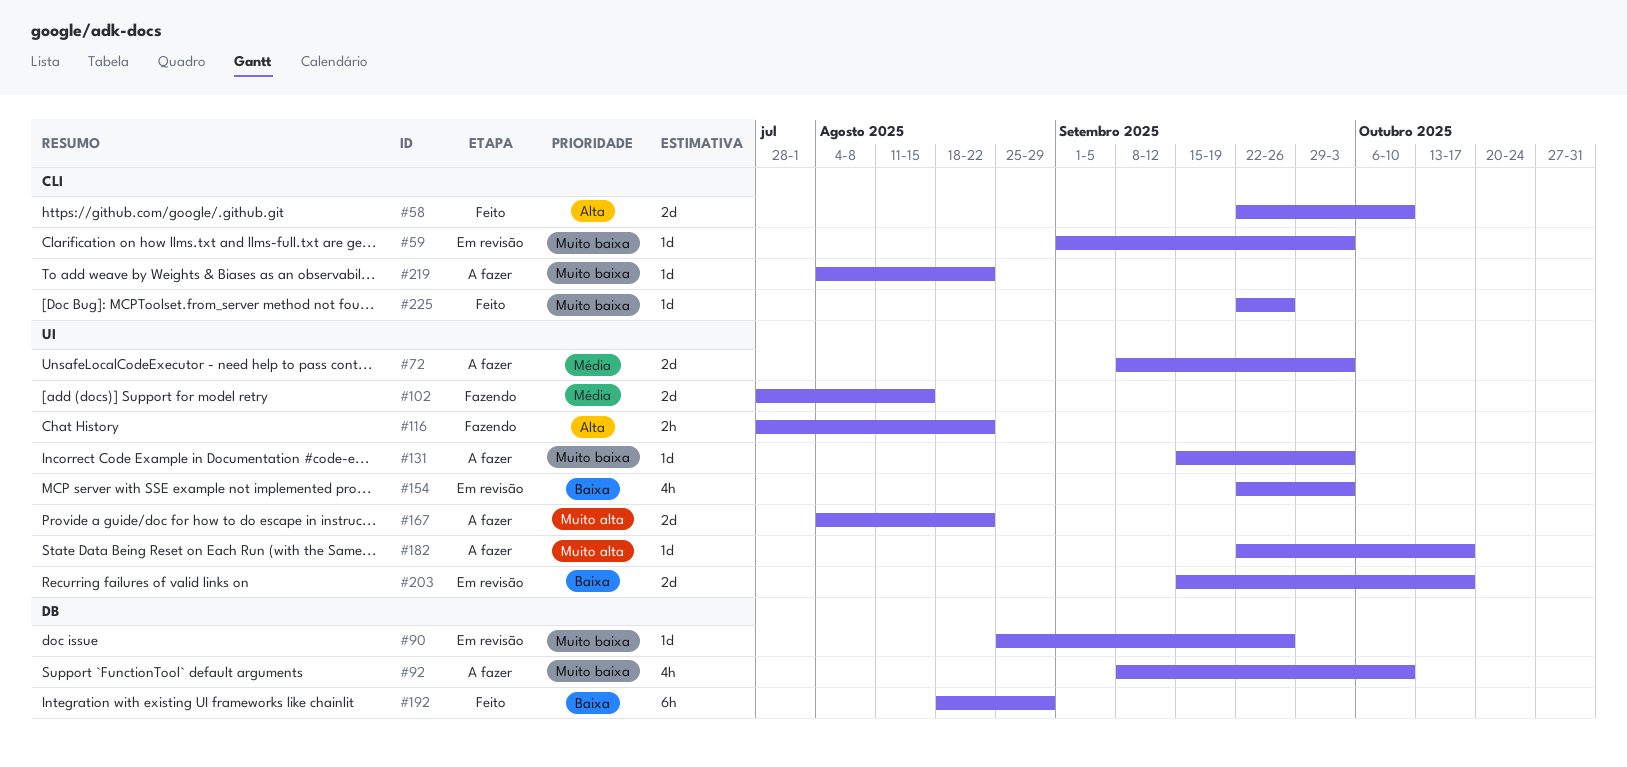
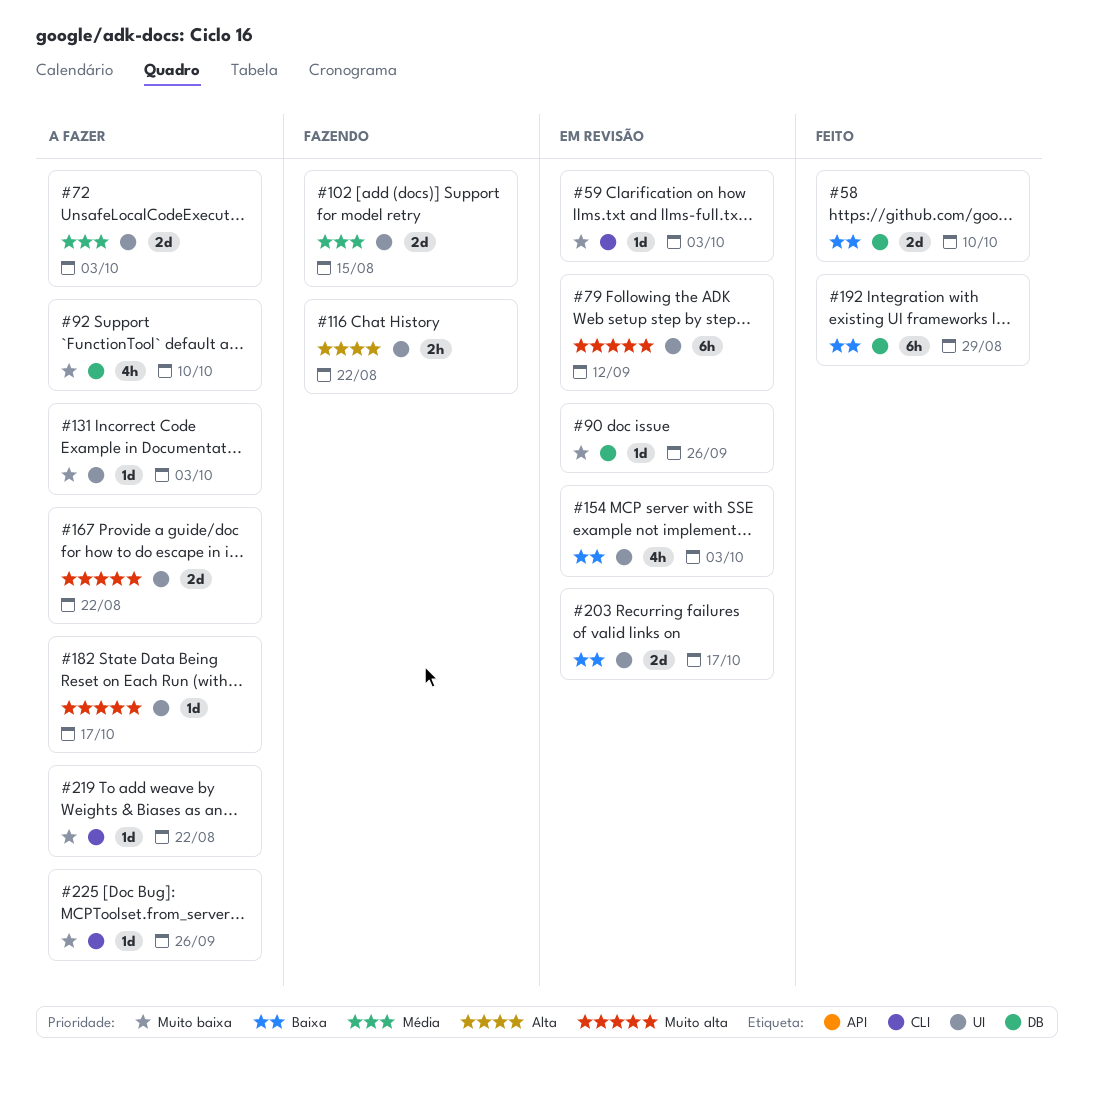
#58, priority: Alta -> Baixa
#58, label: CLI -> DB
#79: none -> present
#225, status: Feito -> A fazer

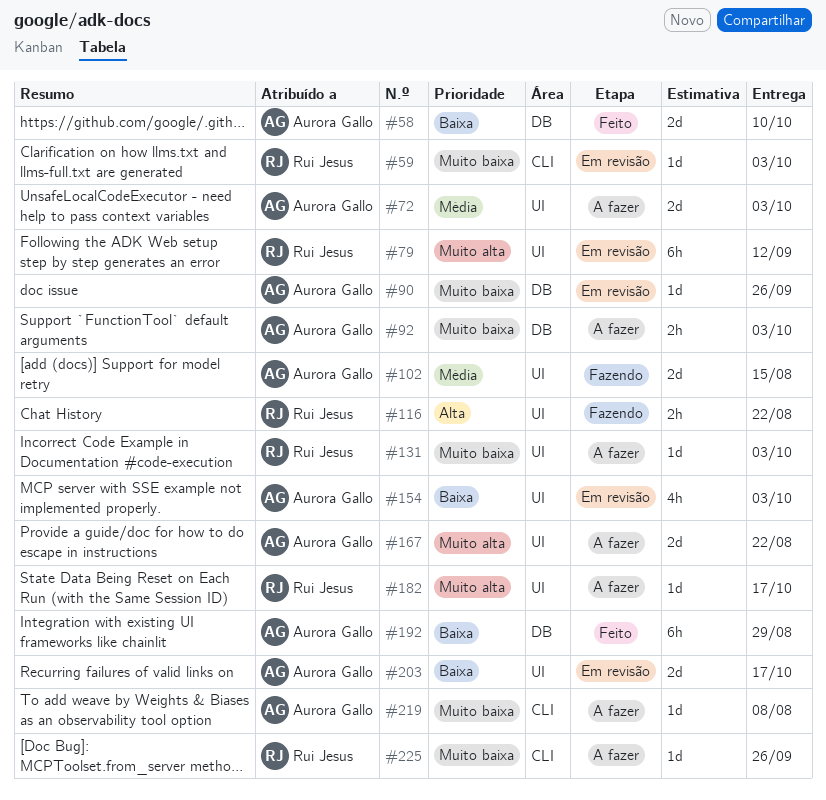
#92, estimate: 4h -> 2h
#92, due: Oct 10 -> Oct 3
#219, due: Aug 22 -> Aug 8

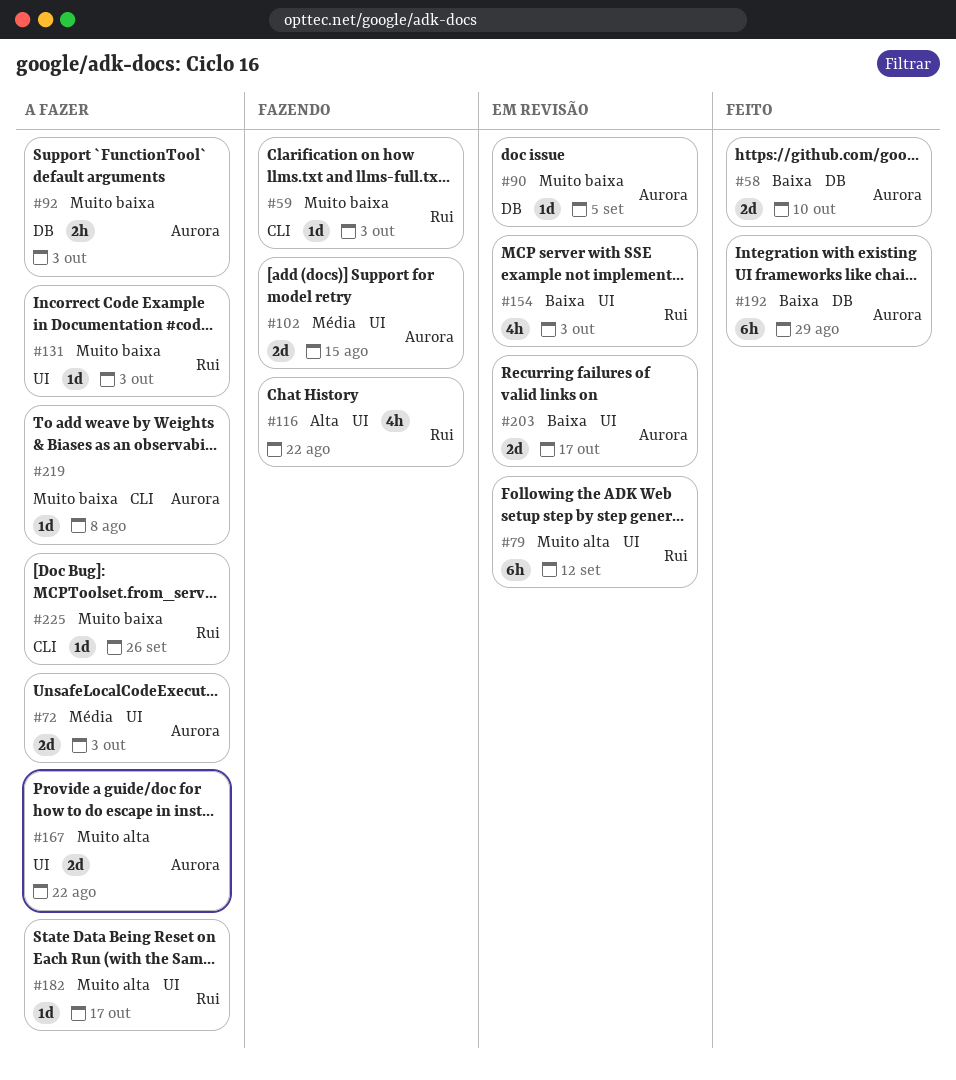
#59, status: Em revisão -> Fazendo
#90, due: Sep 26 -> Sep 5
#116, estimate: 2h -> 4h
#154, owner: Aurora Gallo -> Rui Jesus

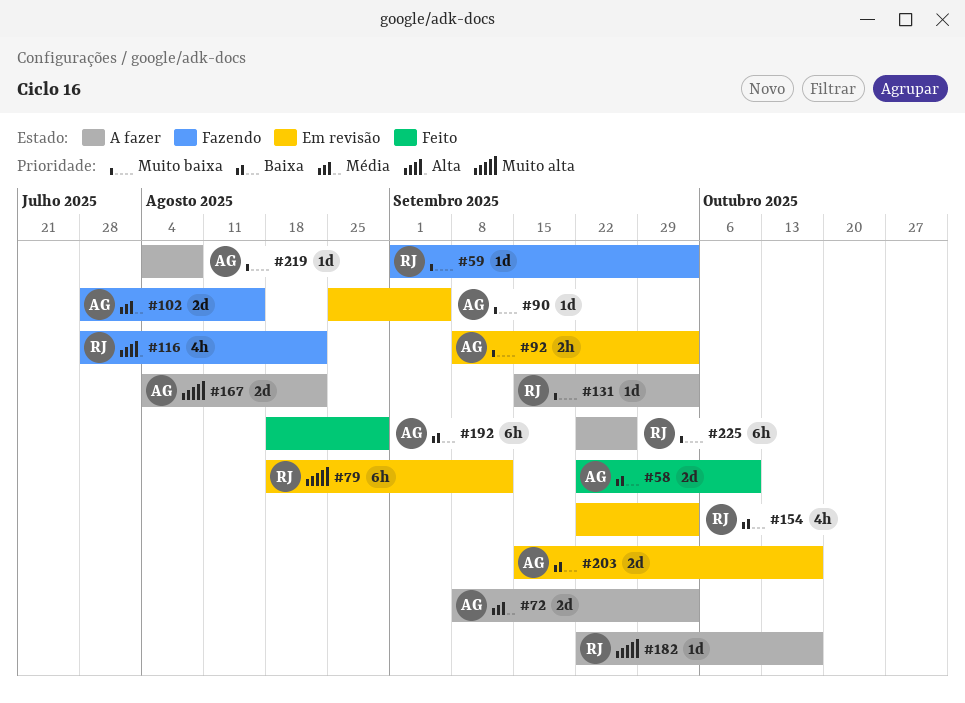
#92, status: A fazer -> Em revisão
#225, estimate: 1d -> 6h

